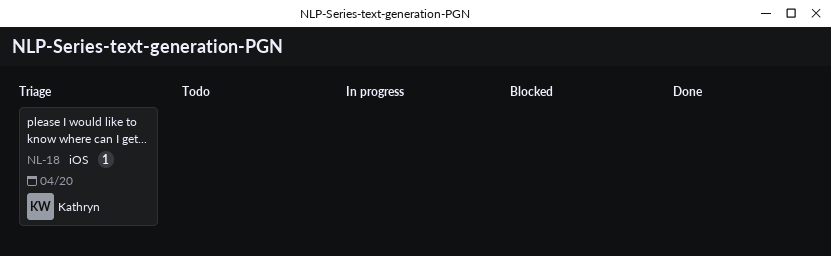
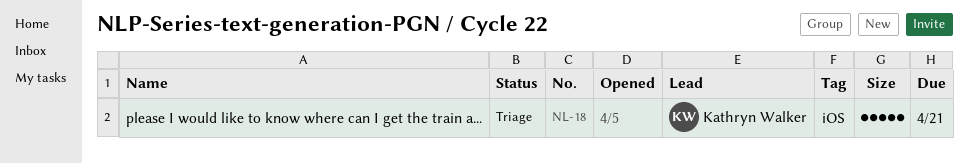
NL-18, estimate: 1 -> 5
NL-18, due: Apr 20 -> Apr 21

